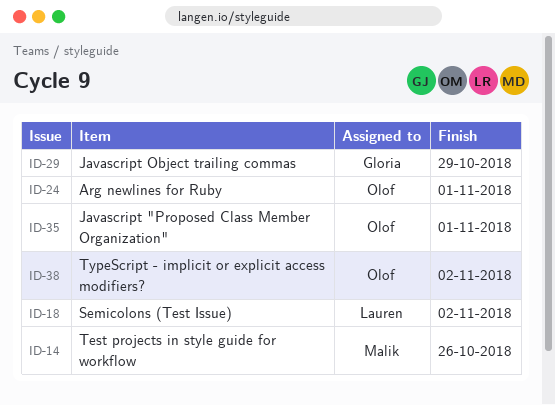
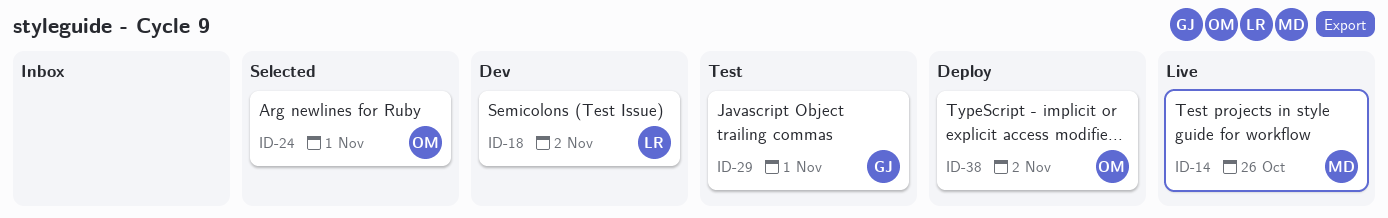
ID-29, due: Oct 29 -> Nov 1
ID-35: present -> none

